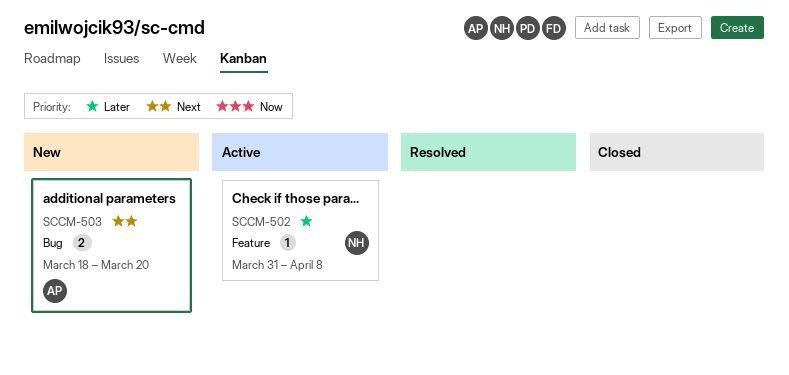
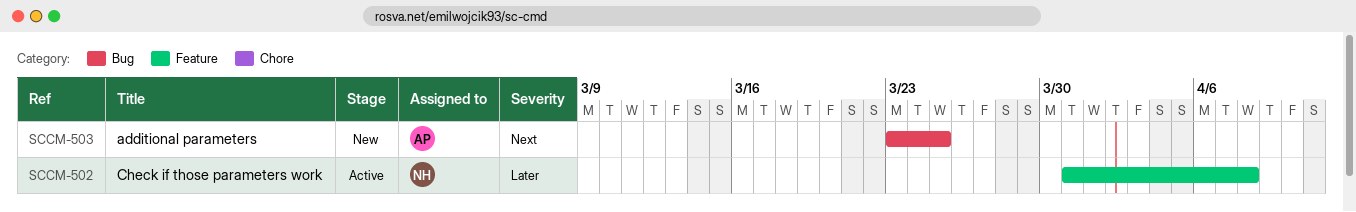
SCCM-503, start: Mar 18 -> Mar 23
SCCM-503, due: Mar 20 -> Mar 25

